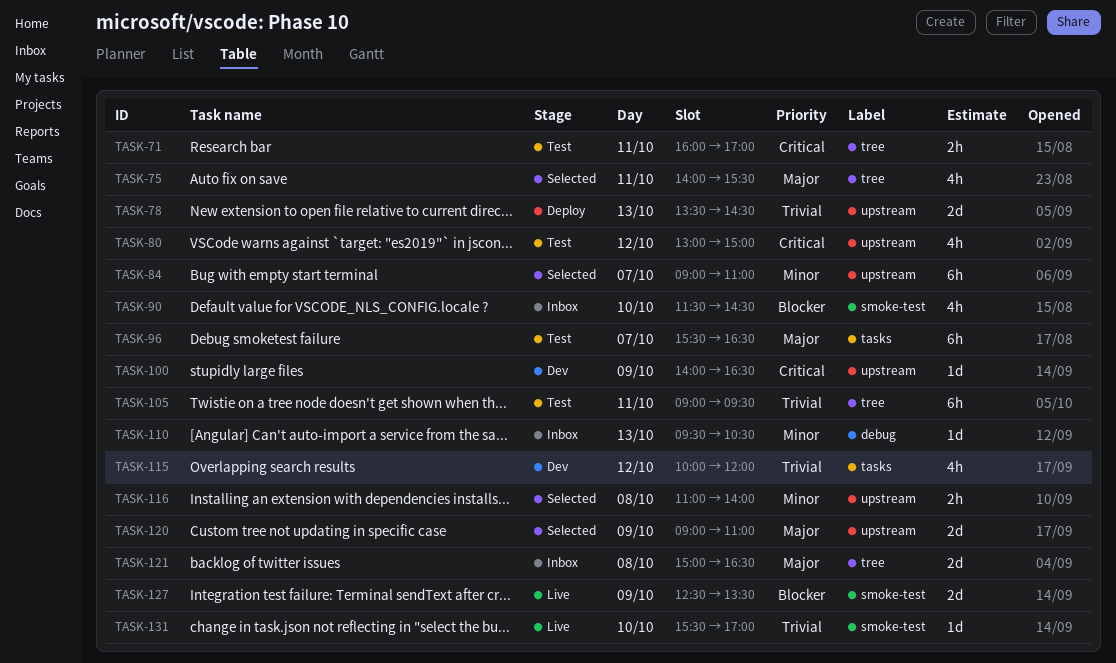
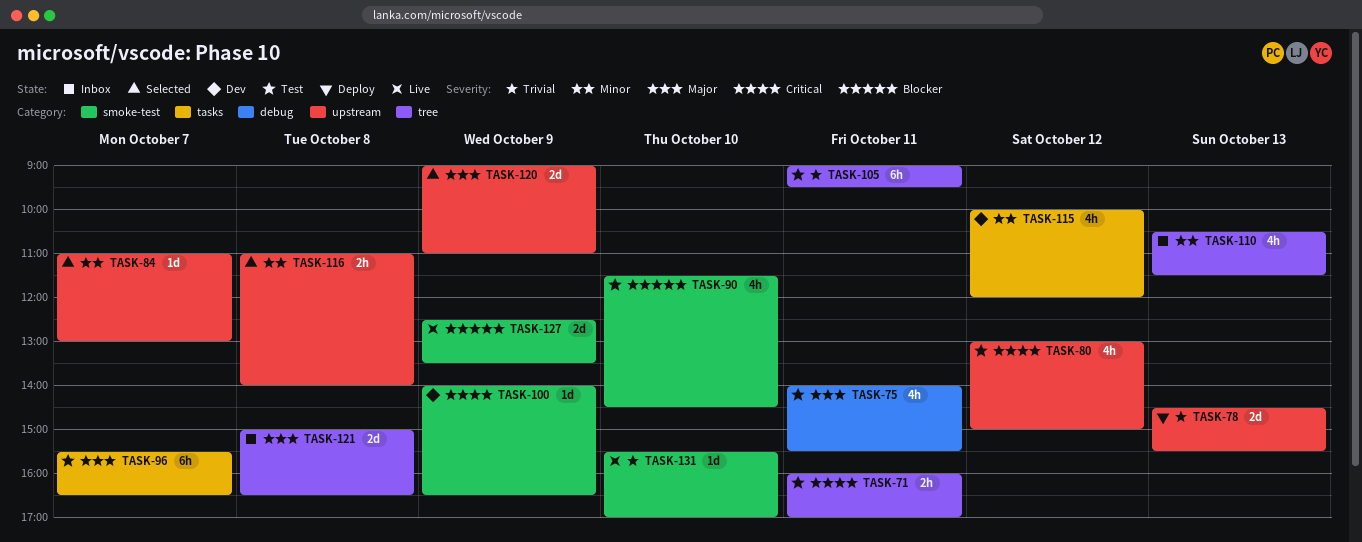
TASK-75, status: Selected -> Test
TASK-75, label: tree -> debug
TASK-78, begins: 13:30 -> 14:30
TASK-78, ends: 14:30 -> 15:30
TASK-84, estimate: 6h -> 1d
TASK-84, begins: 09:00 -> 11:00
TASK-84, ends: 11:00 -> 13:00
TASK-90, status: Inbox -> Test
TASK-100, label: upstream -> smoke-test
TASK-110, label: debug -> tree
TASK-110, estimate: 1d -> 4h
TASK-110, begins: 09:30 -> 10:30
TASK-110, ends: 10:30 -> 11:30
TASK-115, priority: Trivial -> Minor

